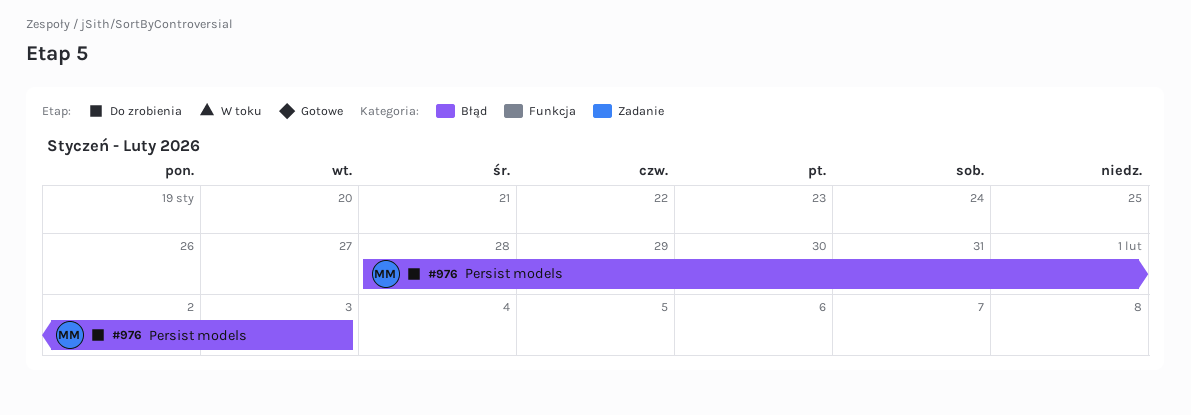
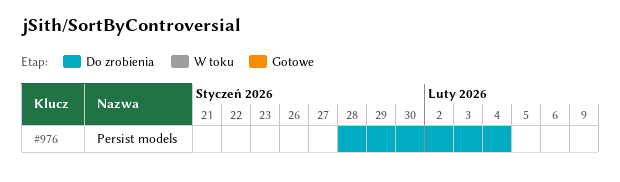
#976, due: Feb 3 -> Feb 4

